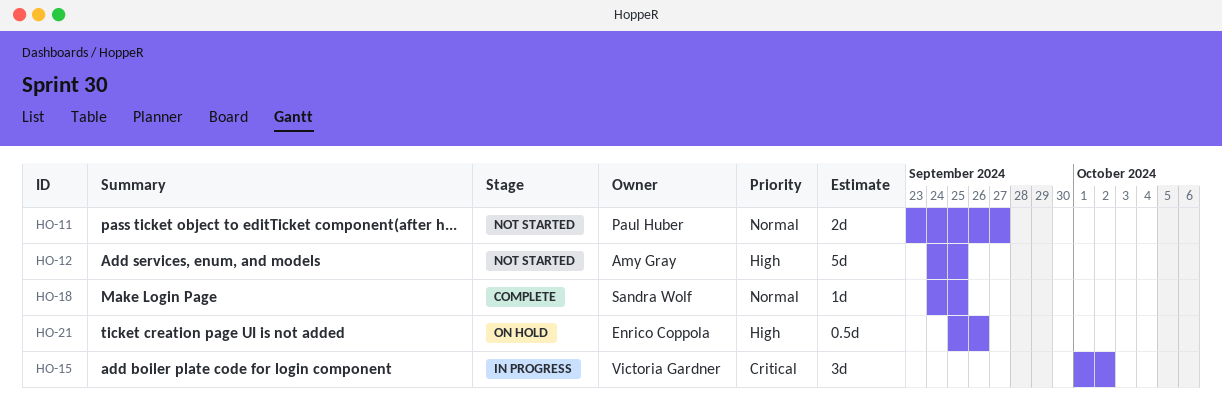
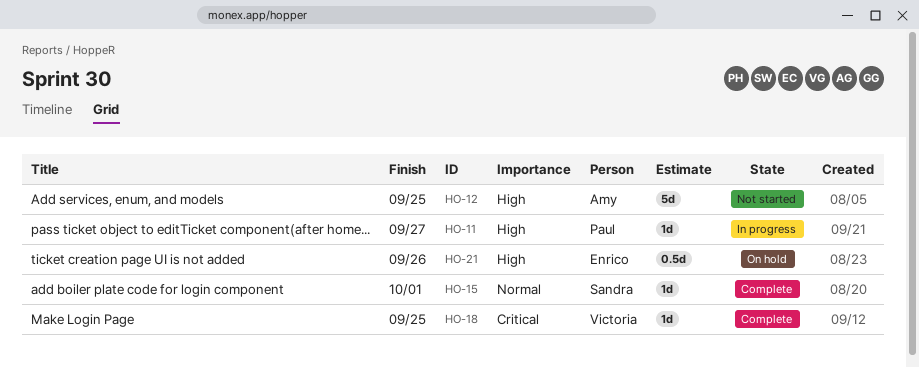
HO-11, status: Not started -> In progress
HO-11, priority: Normal -> High
HO-11, estimate: 2d -> 1d
HO-15, status: In progress -> Complete
HO-15, owner: Victoria Gardner -> Sandra Wolf
HO-15, priority: Critical -> Normal
HO-15, estimate: 3d -> 1d
HO-15, due: Oct 2 -> Oct 1
HO-18, owner: Sandra Wolf -> Victoria Gardner
HO-18, priority: Normal -> Critical

